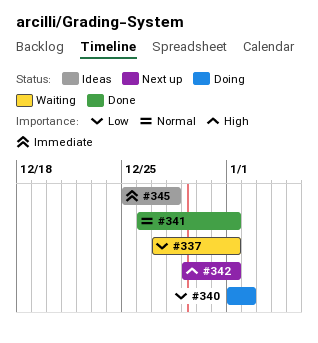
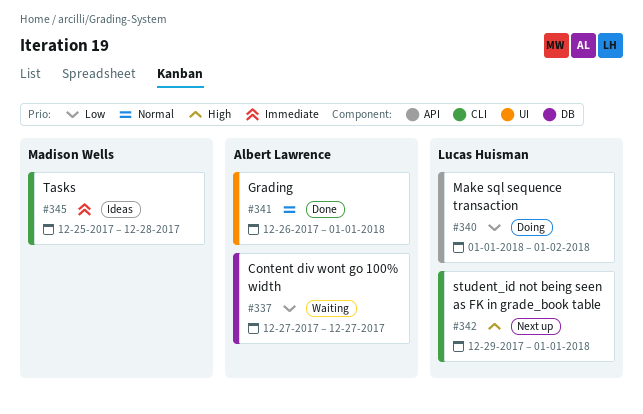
#337, due: Jan 1 -> Dec 27

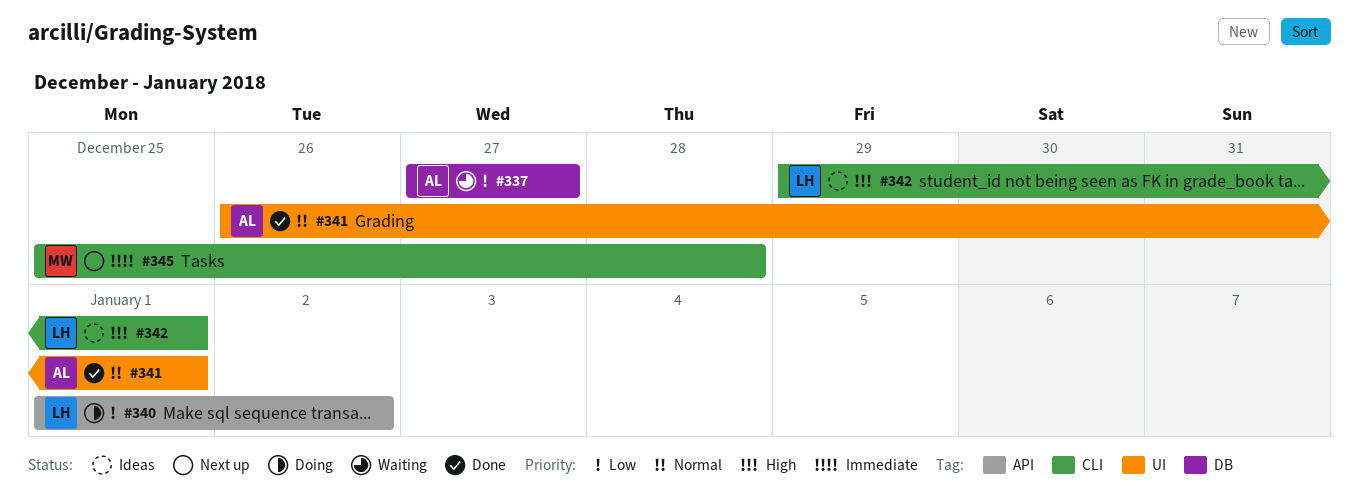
#342, status: Next up -> Ideas
#345, status: Ideas -> Next up

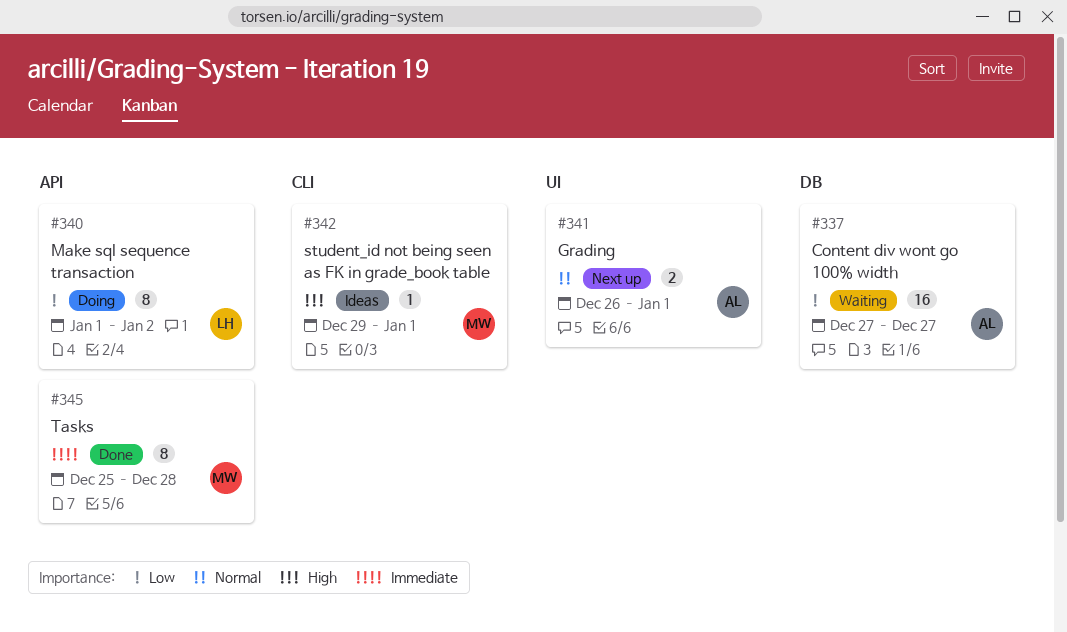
#341, status: Done -> Next up
#342, owner: LH -> MW
#345, status: Next up -> Done
#345, label: CLI -> API

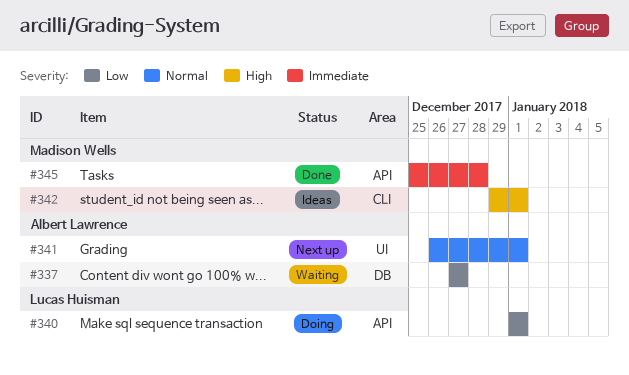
#340, due: Jan 2 -> Jan 1

